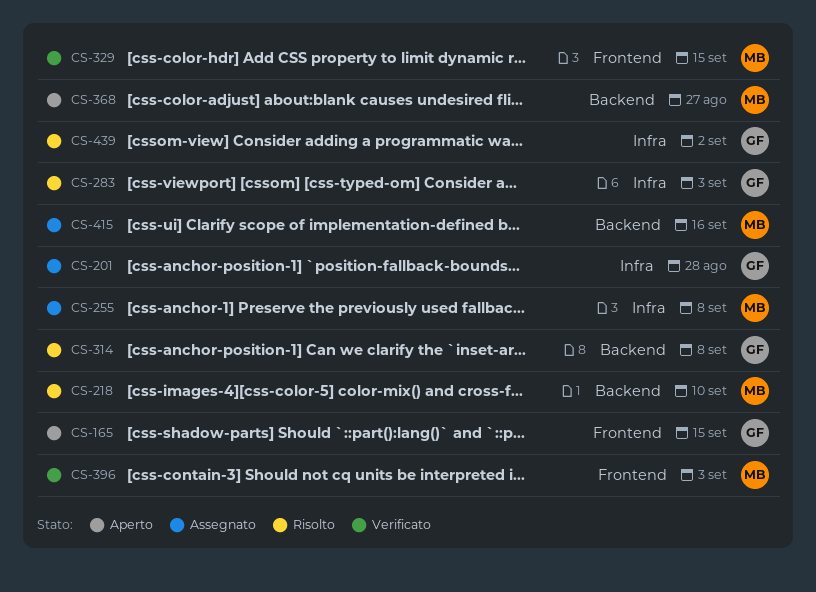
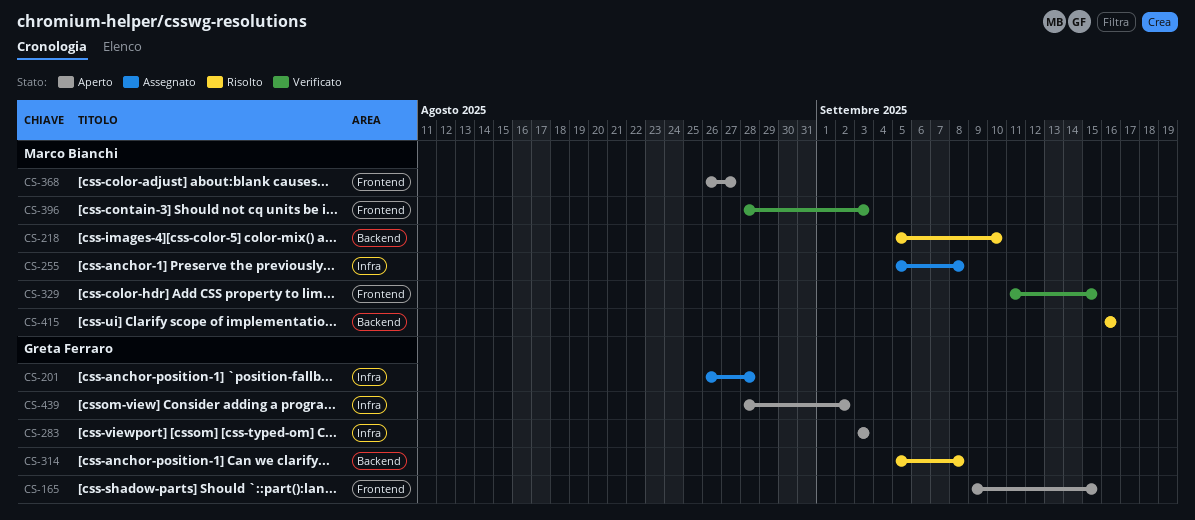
CS-283, status: Risolto -> Aperto
CS-368, label: Backend -> Frontend
CS-415, status: Assegnato -> Risolto
CS-439, status: Risolto -> Aperto

